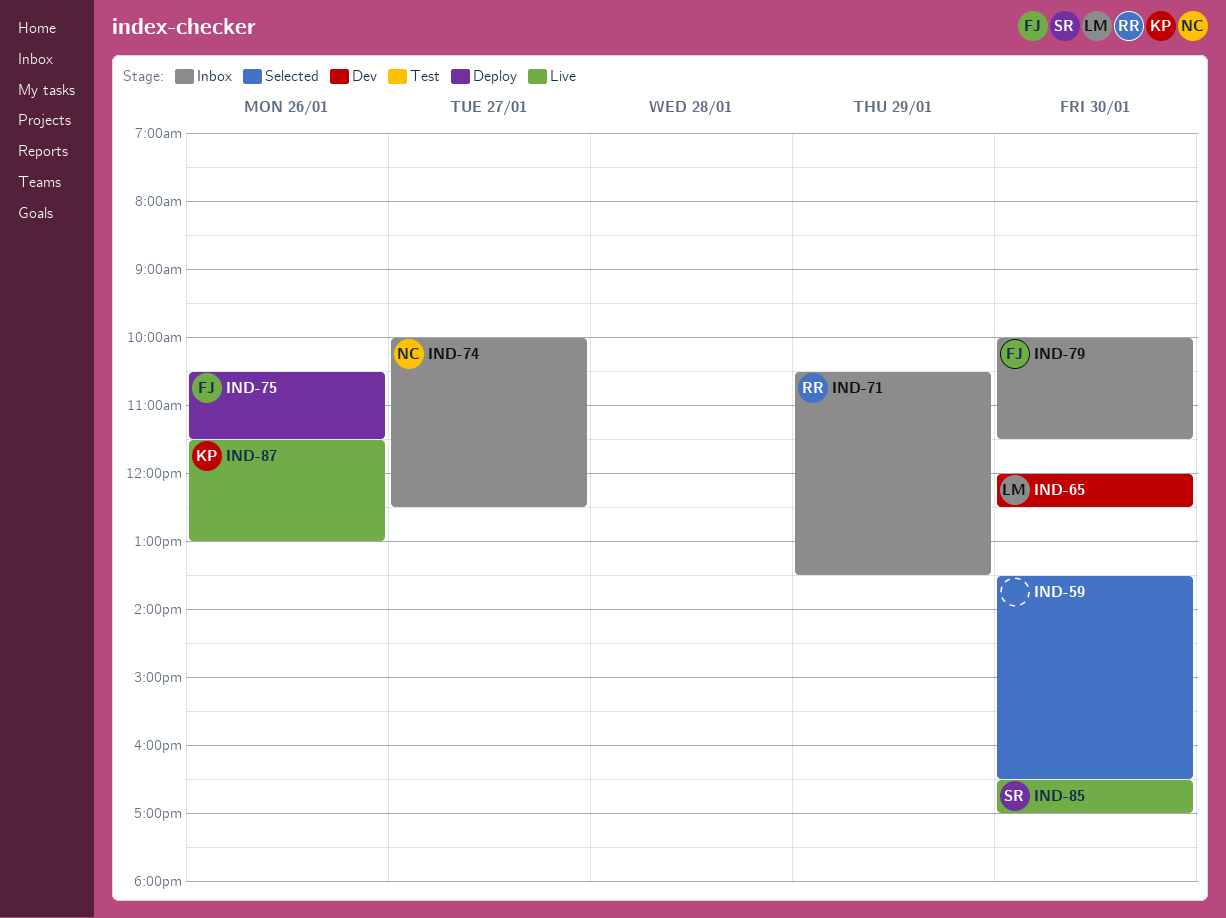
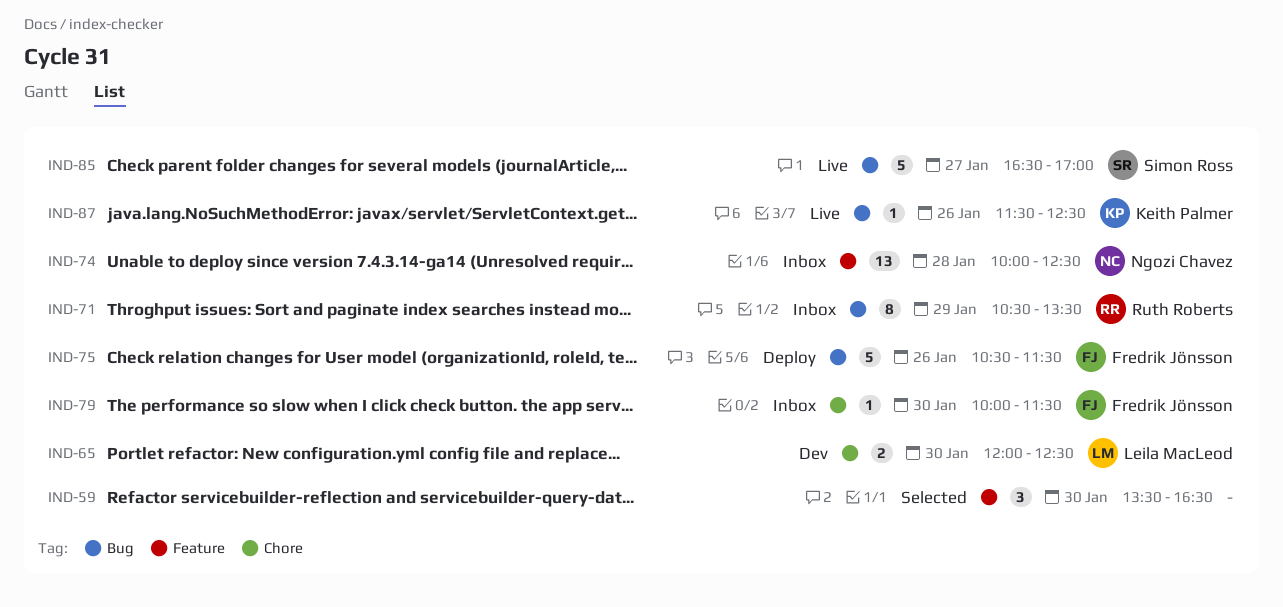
IND-74, day: Jan 27 -> Jan 28
IND-85, day: Jan 30 -> Jan 27
IND-87, ends: 13:00 -> 12:30

